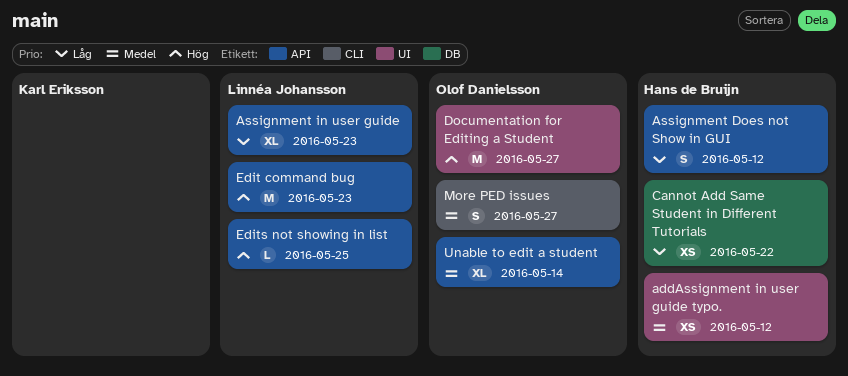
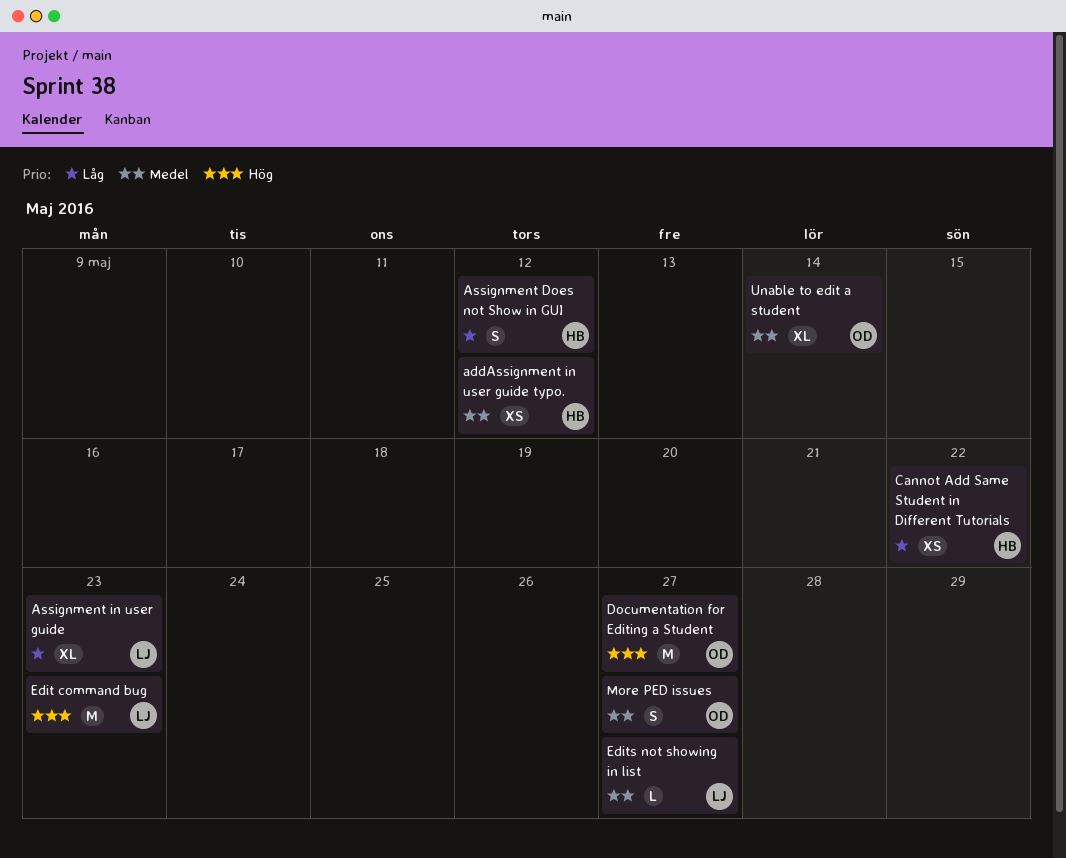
Edits not showing in list, priority: Hög -> Medel
Edits not showing in list, due: May 25 -> May 27

